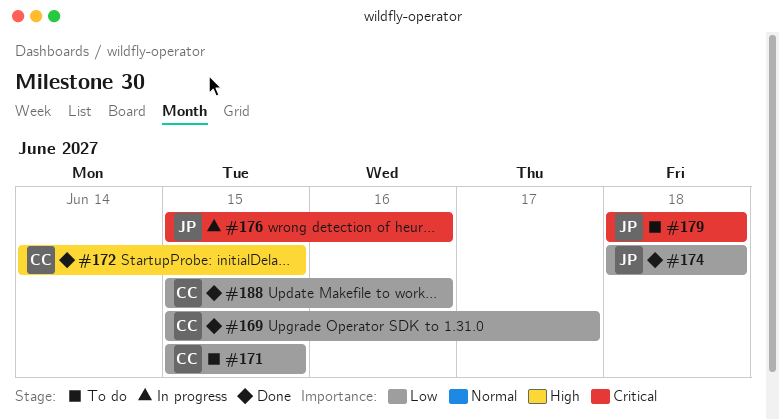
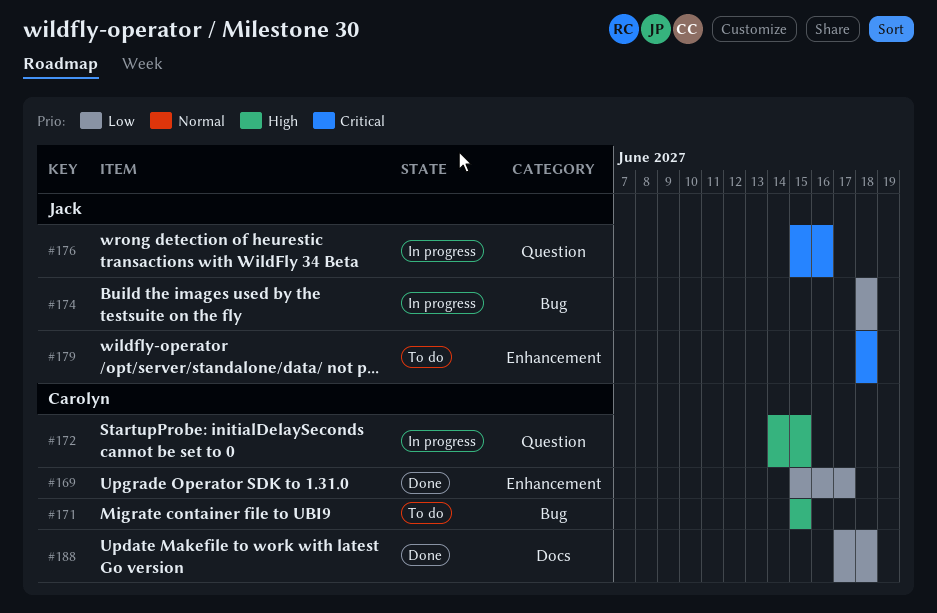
#171, priority: Low -> High
#172, status: Done -> In progress
#174, status: Done -> In progress
#188, start: Jun 15 -> Jun 17
#188, due: Jun 16 -> Jun 18

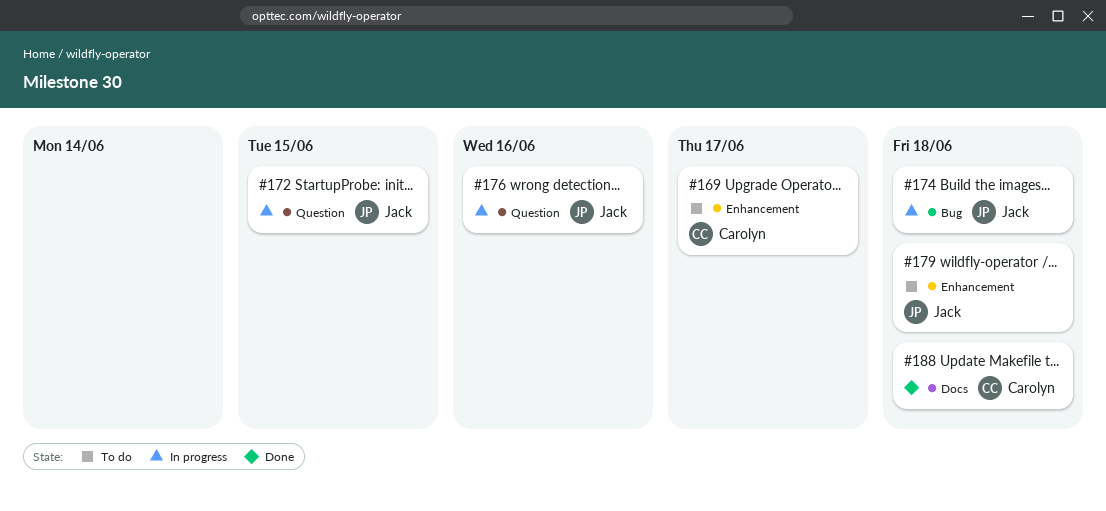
#169, status: Done -> To do
#171: present -> none
#172, owner: Carolyn -> Jack

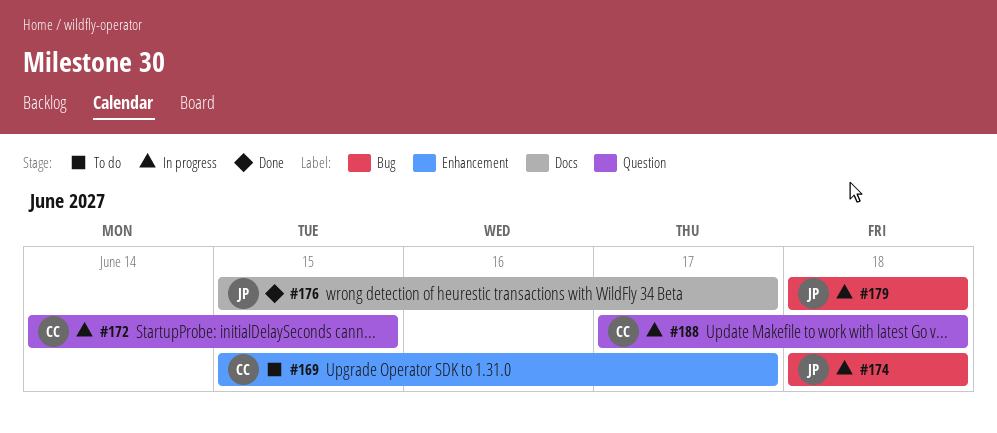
#172, owner: Jack -> Carolyn
#176, status: In progress -> Done
#176, label: Question -> Docs
#176, due: Jun 16 -> Jun 17
#179, status: To do -> In progress
#179, label: Enhancement -> Bug
#188, status: Done -> In progress
#188, label: Docs -> Question

